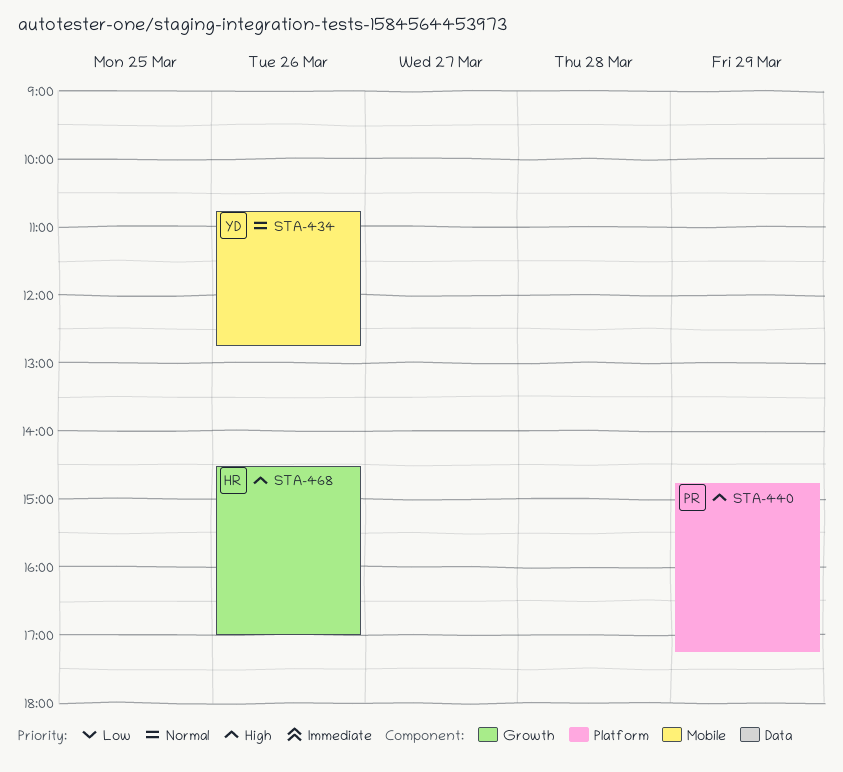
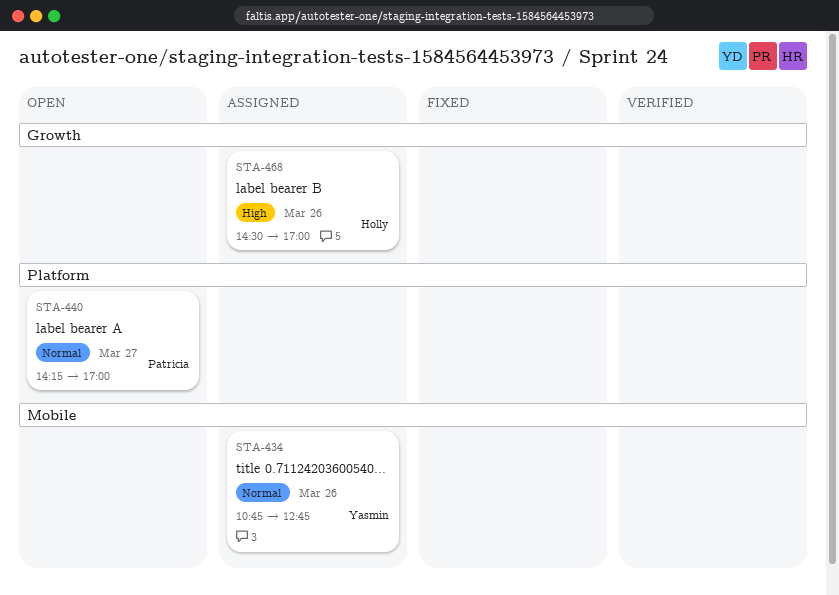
STA-440, priority: High -> Normal
STA-440, day: Mar 29 -> Mar 27
STA-440, begins: 14:45 -> 14:15
STA-440, ends: 17:15 -> 17:00

